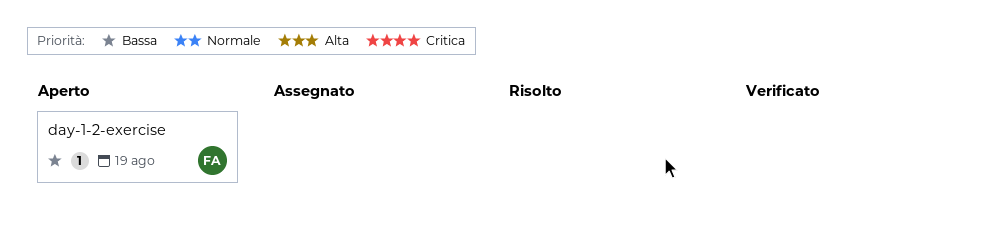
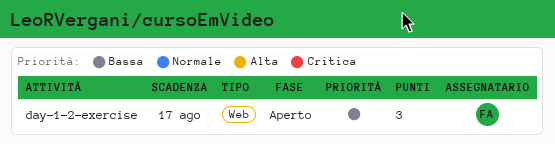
day-1-2-exercise, estimate: 1 -> 3
day-1-2-exercise, due: Aug 19 -> Aug 17

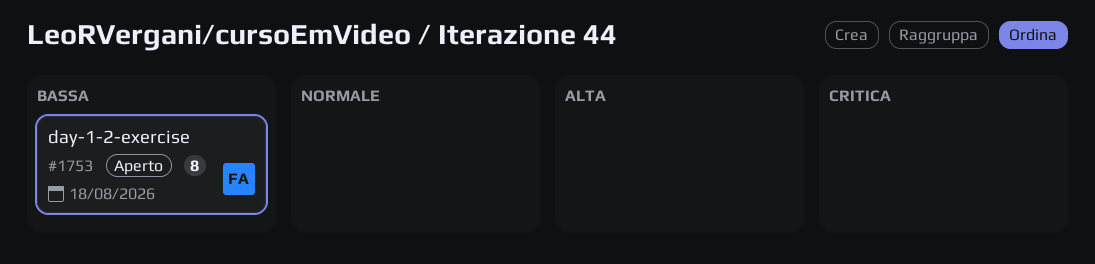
day-1-2-exercise, estimate: 3 -> 8
day-1-2-exercise, due: Aug 17 -> Aug 18

